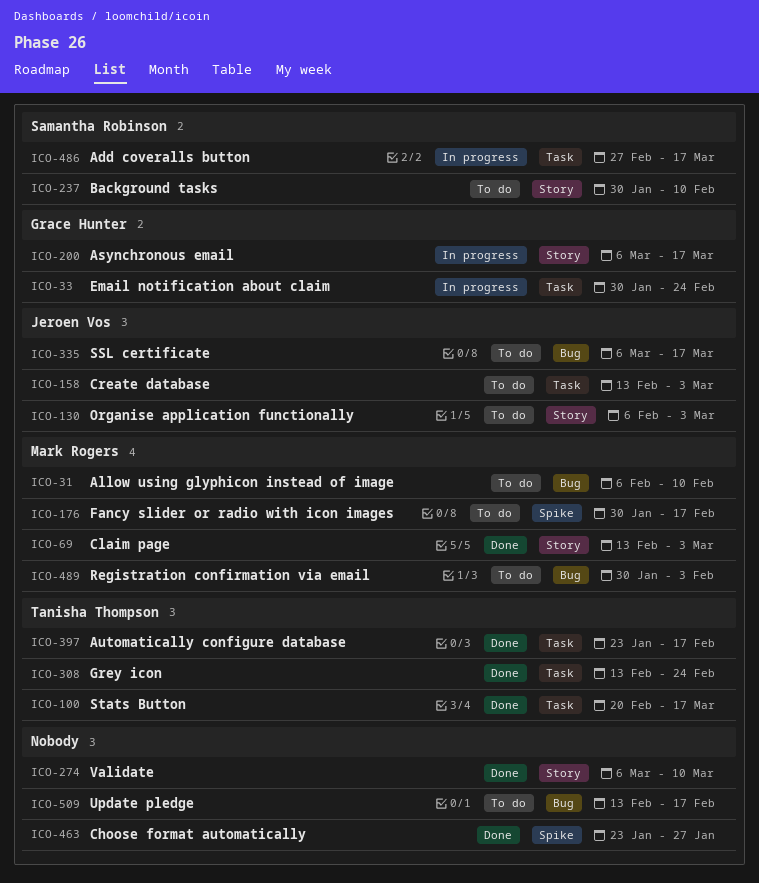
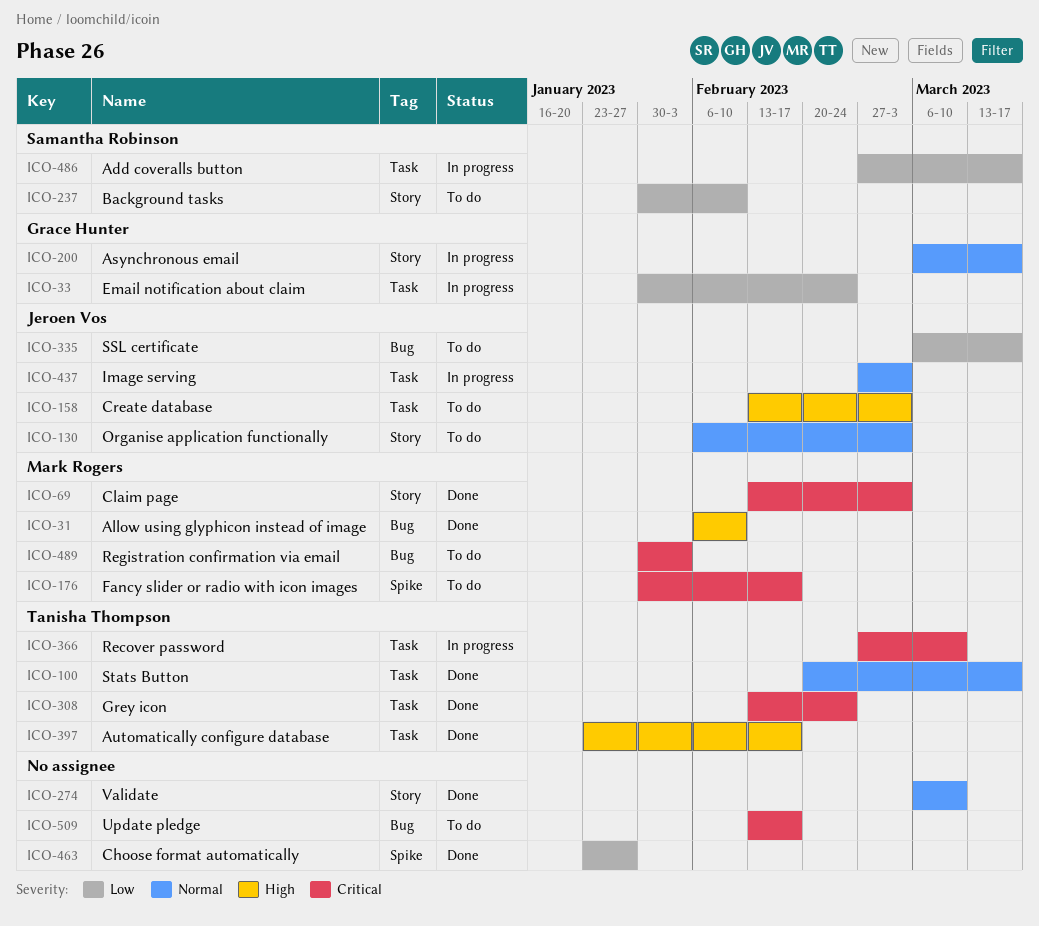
ICO-31, status: To do -> Done
ICO-366: none -> present
ICO-437: none -> present

